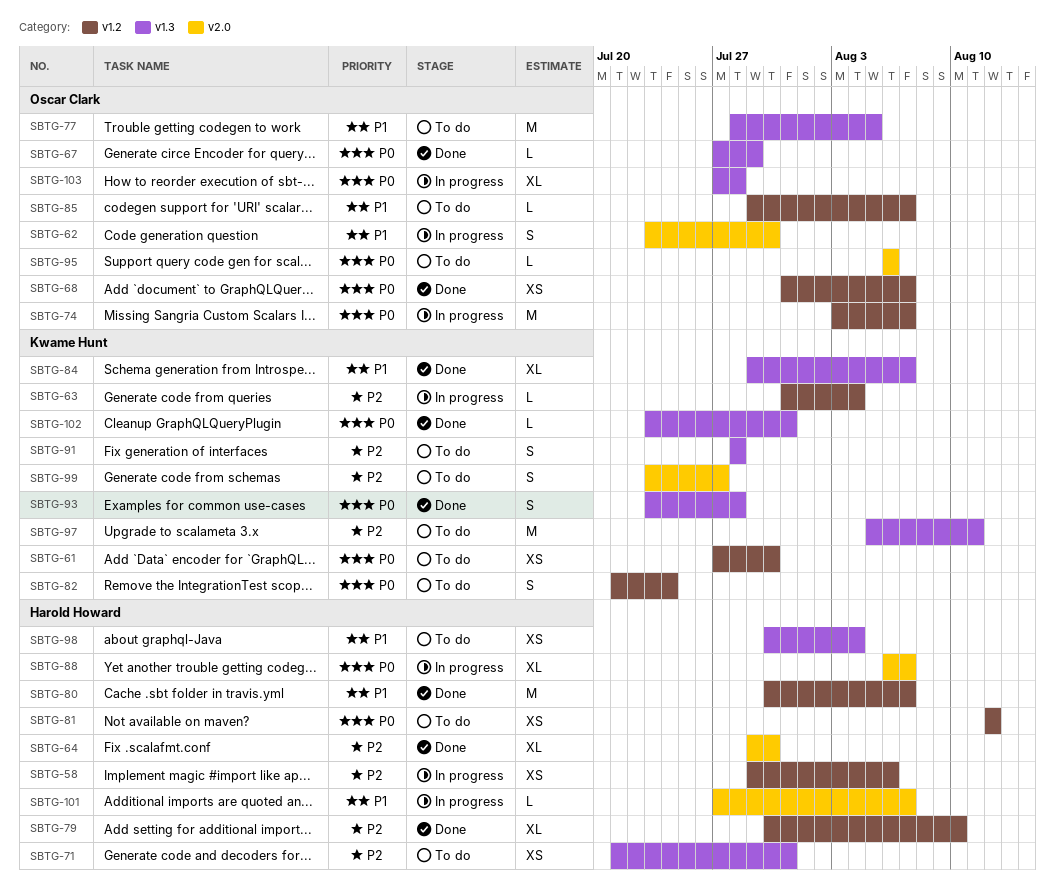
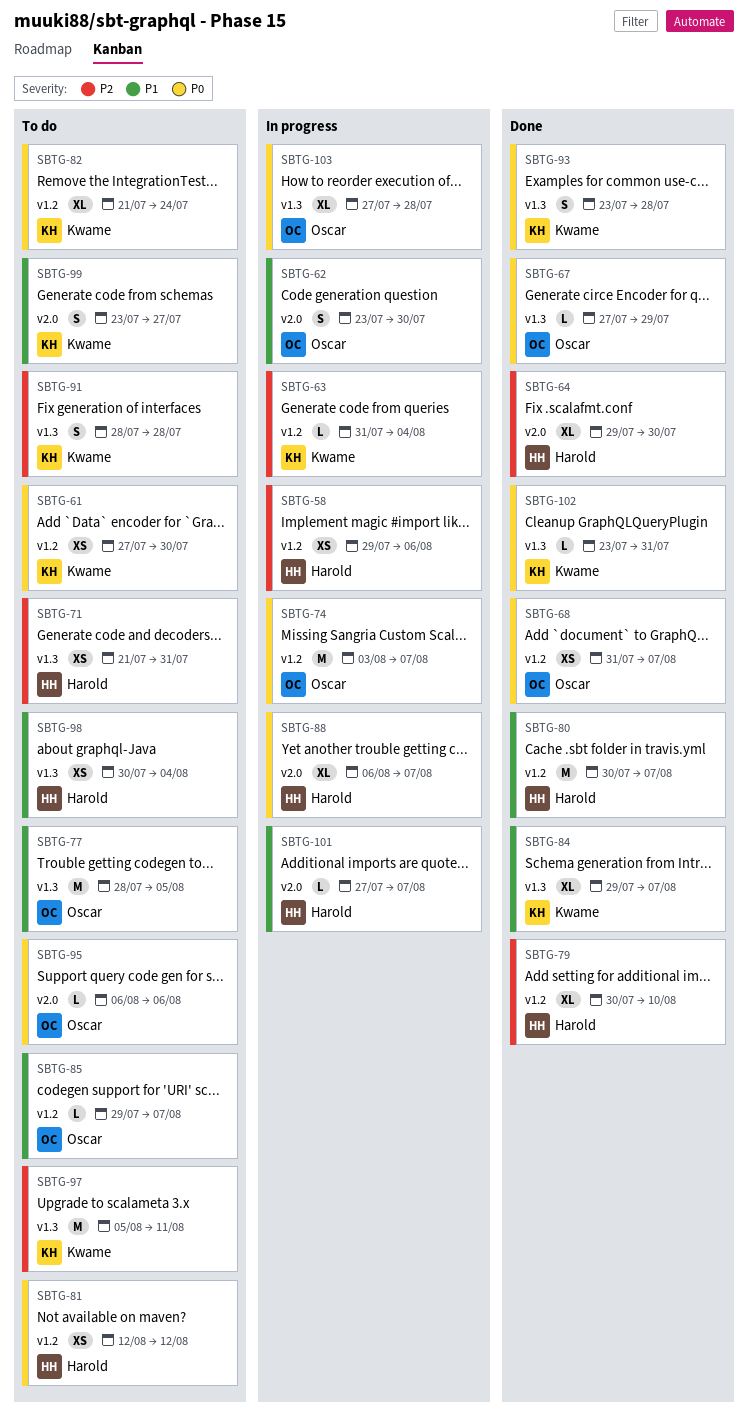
SBTG-82, estimate: S -> XL
SBTG-99, priority: P2 -> P1

